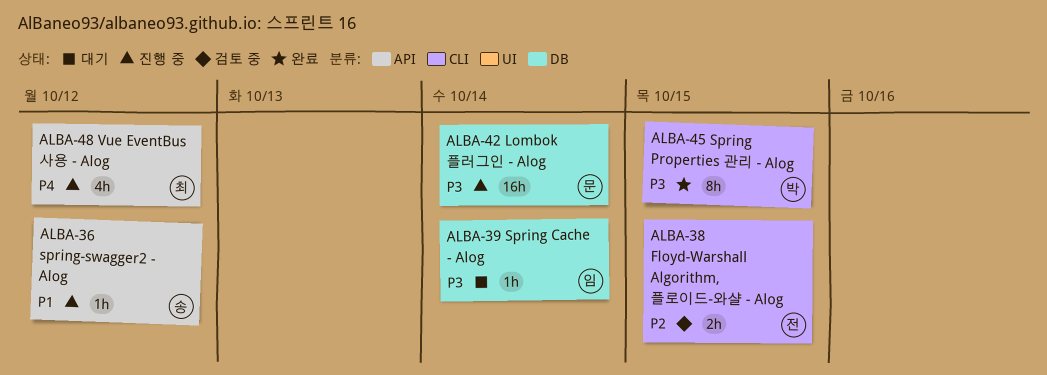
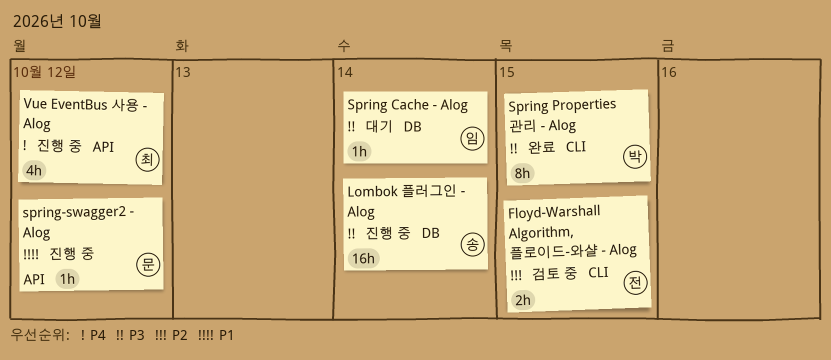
Lombok 플러그인 - Alog, owner: 문 -> 송
spring-swagger2 - Alog, owner: 송 -> 문

